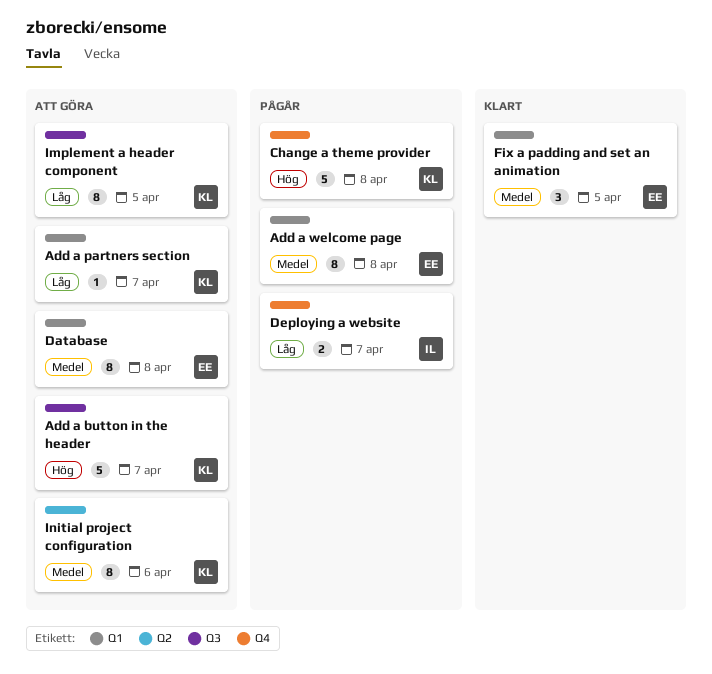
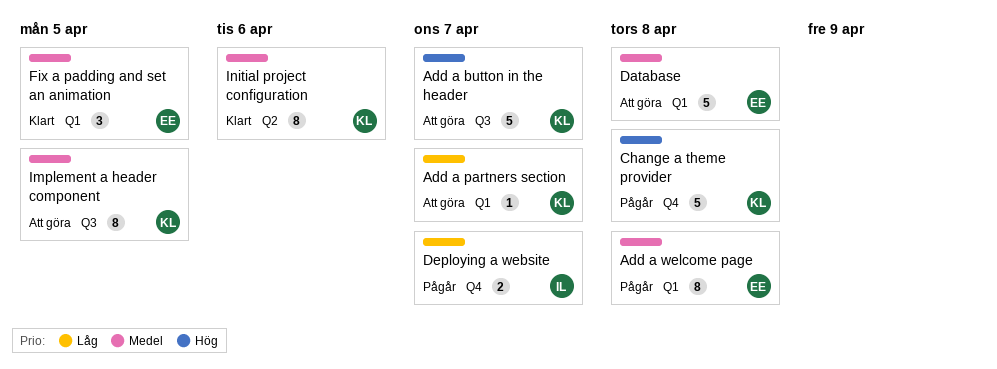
Database, estimate: 8 -> 5
Implement a header component, priority: Låg -> Medel
Initial project configuration, status: Att göra -> Klart

